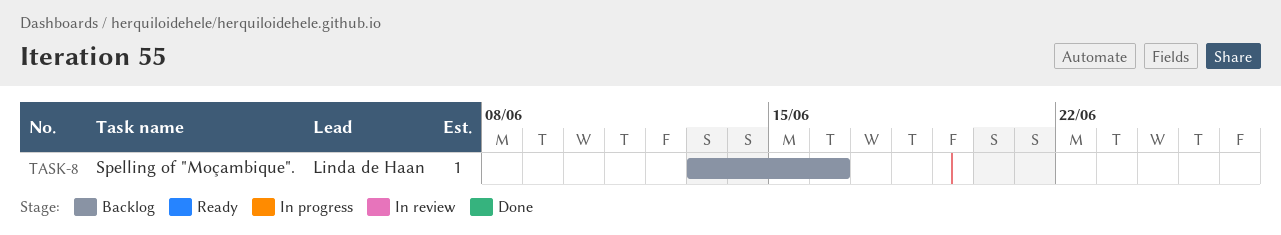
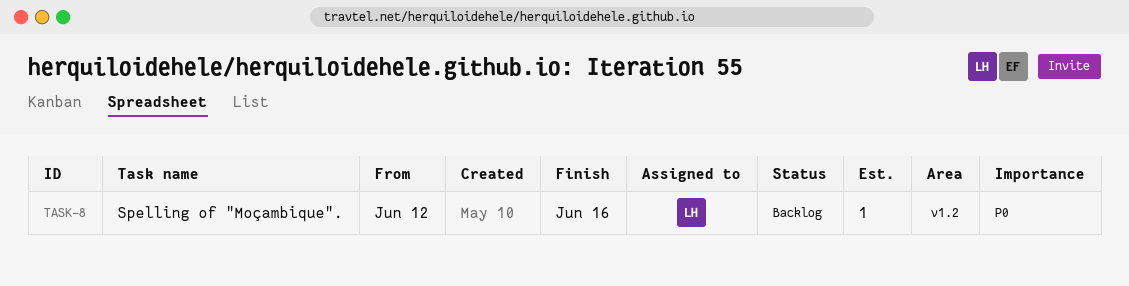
TASK-8, start: Jun 13 -> Jun 12

